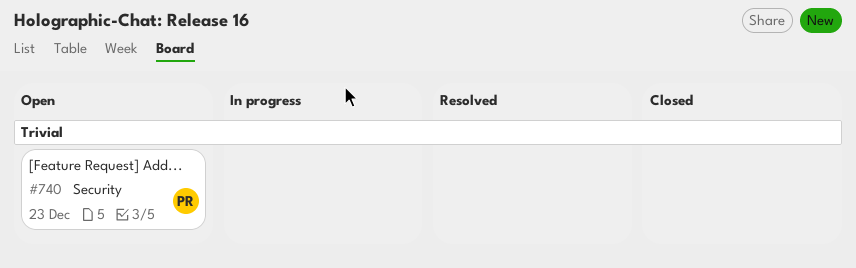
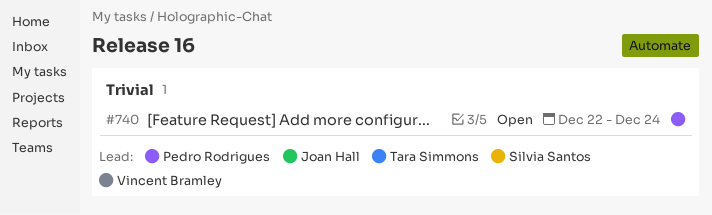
#740, due: Dec 23 -> Dec 24

